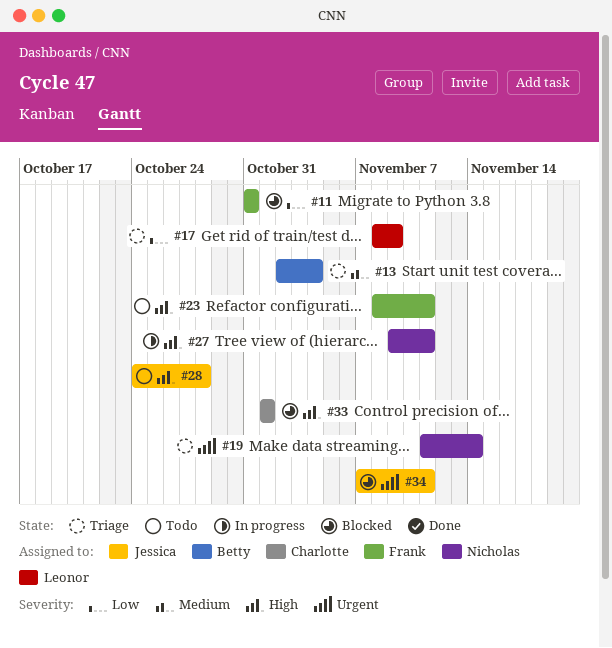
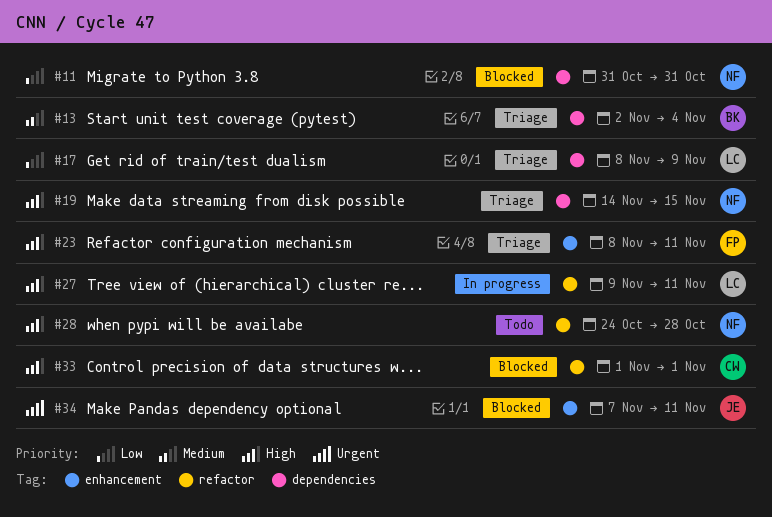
#11, owner: Frank -> Nicholas
#19, priority: Urgent -> High
#19, start: Nov 11 -> Nov 14
#19, due: Nov 14 -> Nov 15
#23, status: Todo -> Triage
#27, owner: Nicholas -> Leonor
#28, owner: Jessica -> Nicholas

